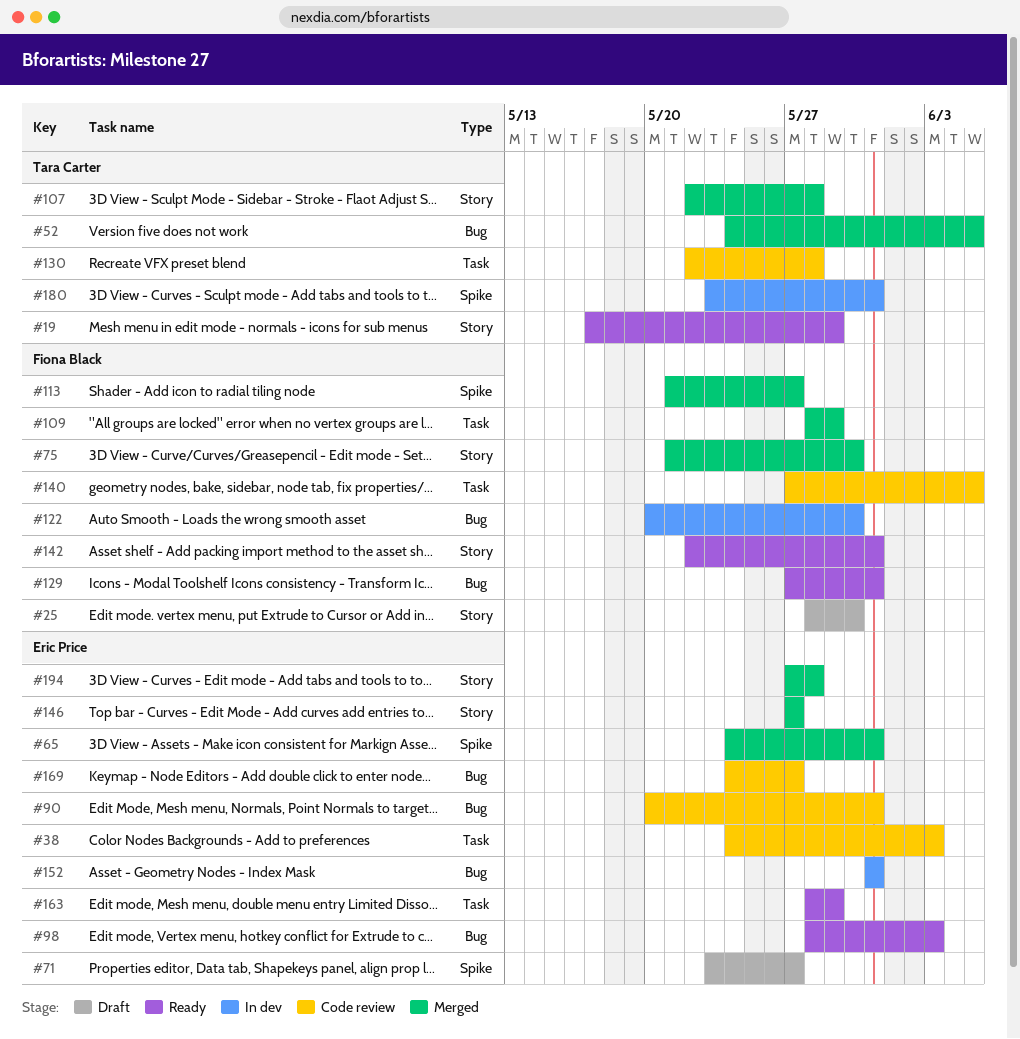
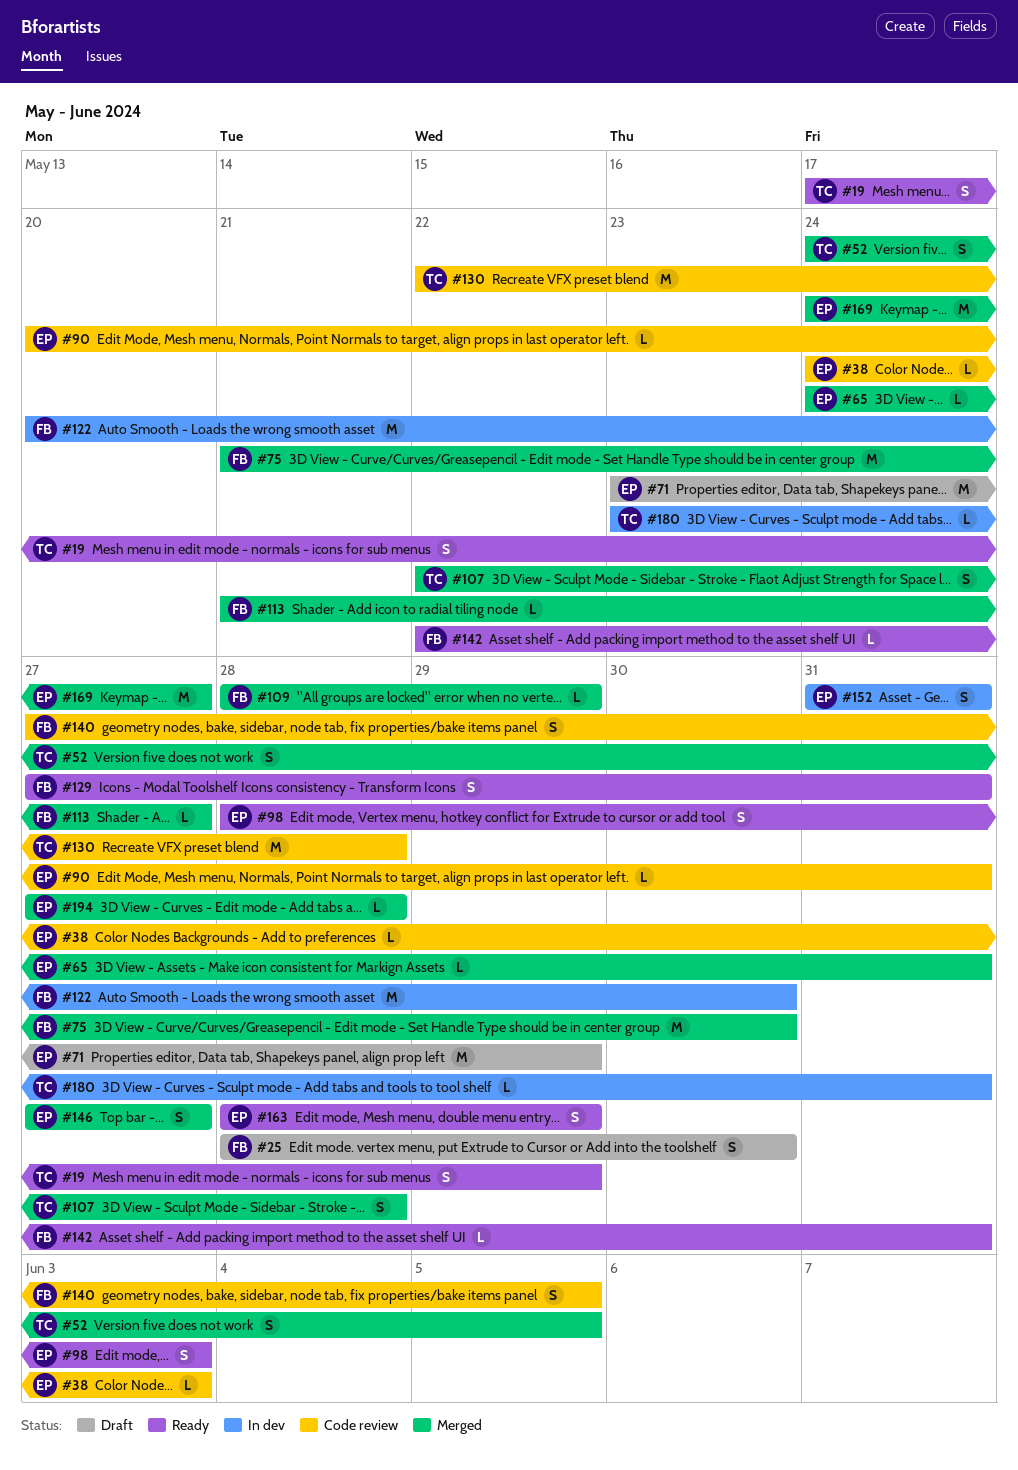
#71, due: May 27 -> May 29
#169, status: Code review -> Merged

